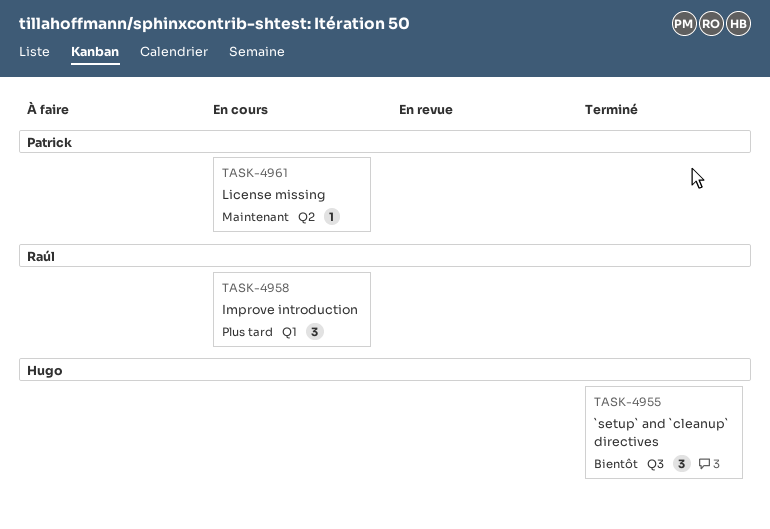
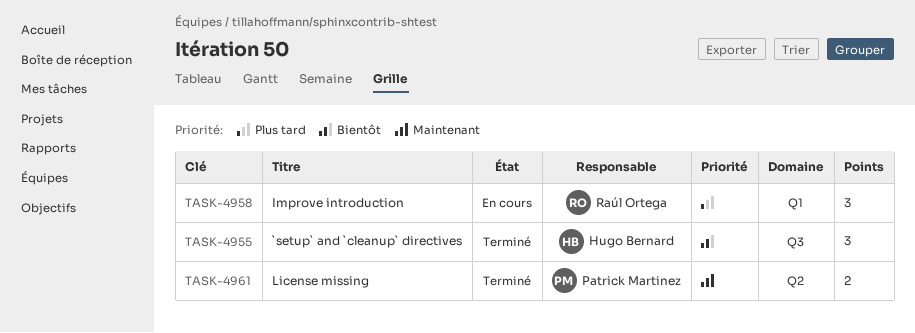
TASK-4961, status: En cours -> Terminé
TASK-4961, estimate: 1 -> 2

